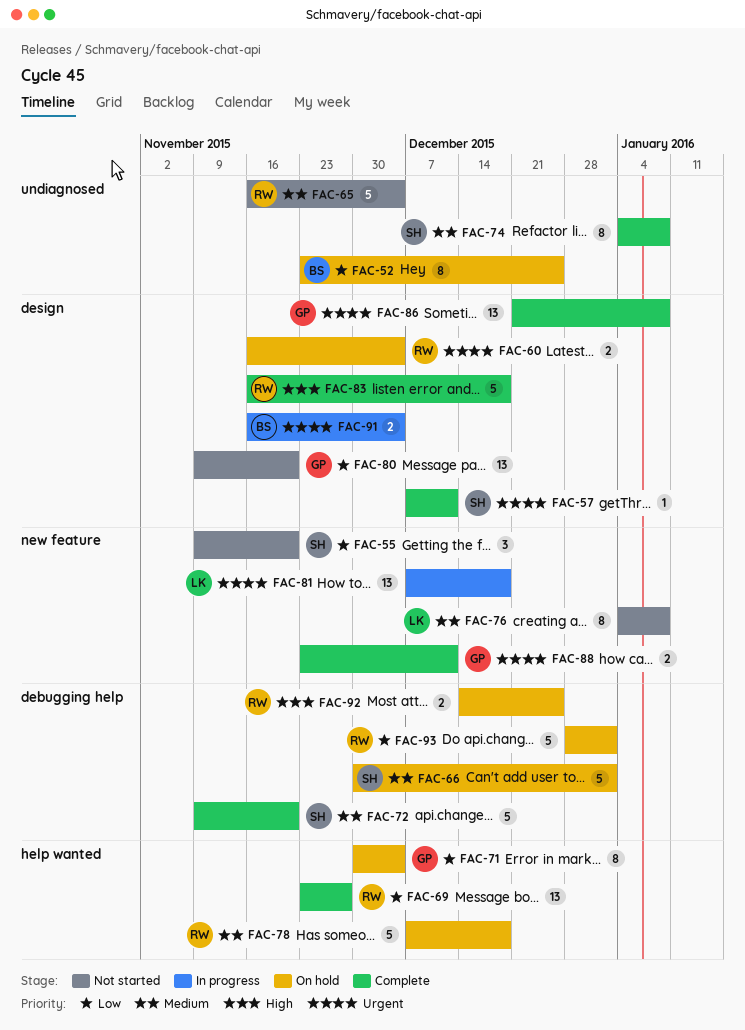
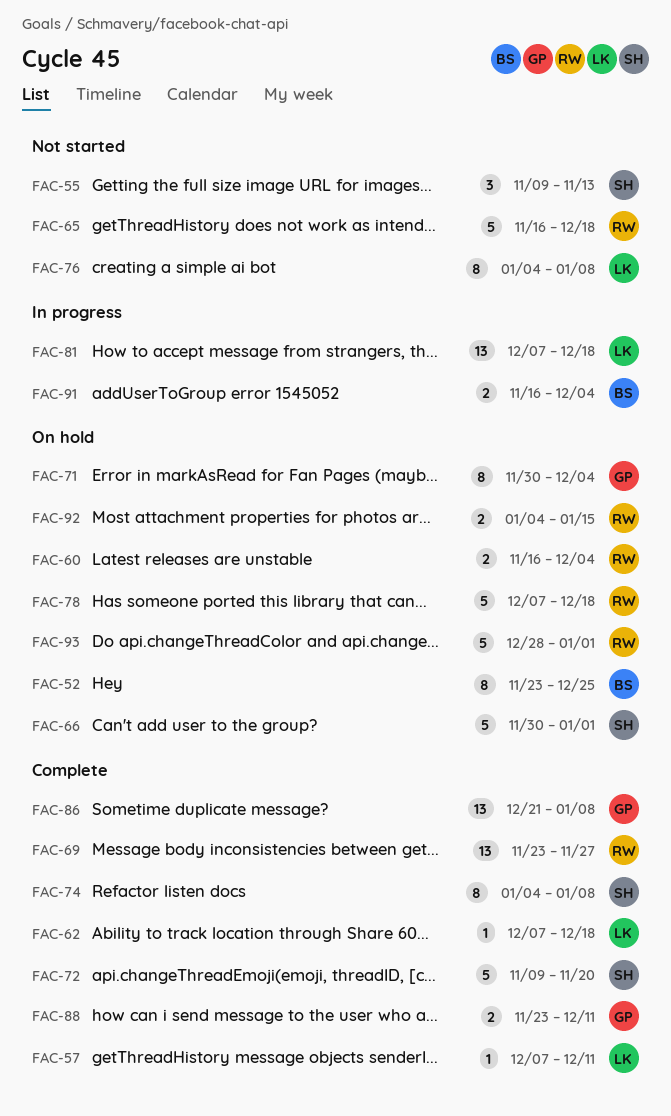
FAC-55, due: Nov 20 -> Nov 13
FAC-57, owner: SH -> LK
FAC-62: none -> present
FAC-65, due: Dec 4 -> Dec 18
FAC-80: present -> none
FAC-83: present -> none
FAC-92, start: Dec 14 -> Jan 4
FAC-92, due: Dec 25 -> Jan 15

